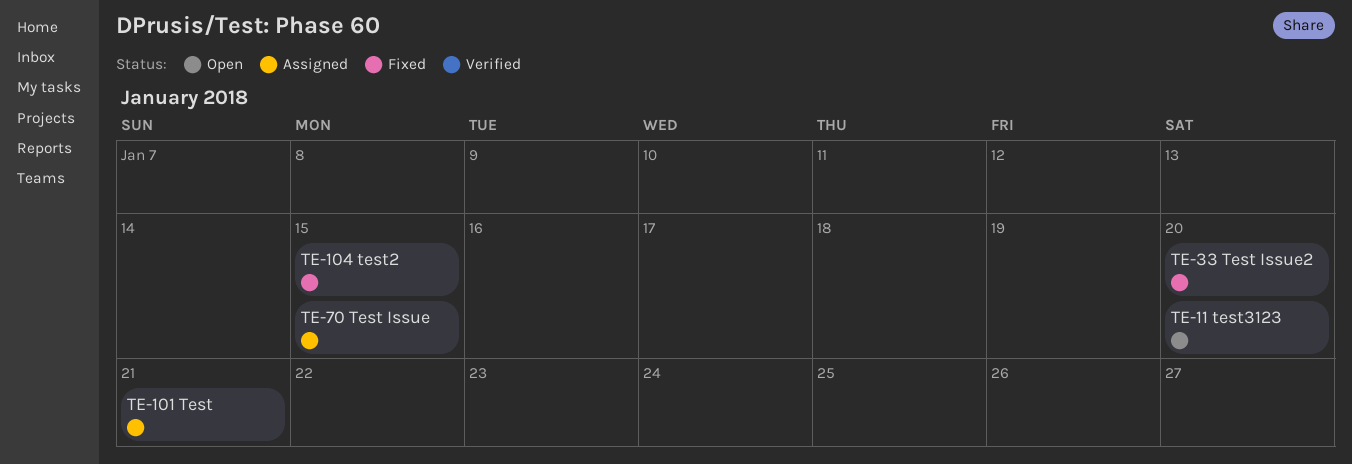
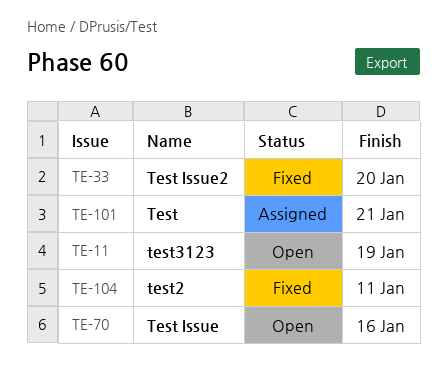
TE-11, due: Jan 20 -> Jan 19
TE-70, status: Assigned -> Open
TE-70, due: Jan 15 -> Jan 16
TE-104, due: Jan 15 -> Jan 11

